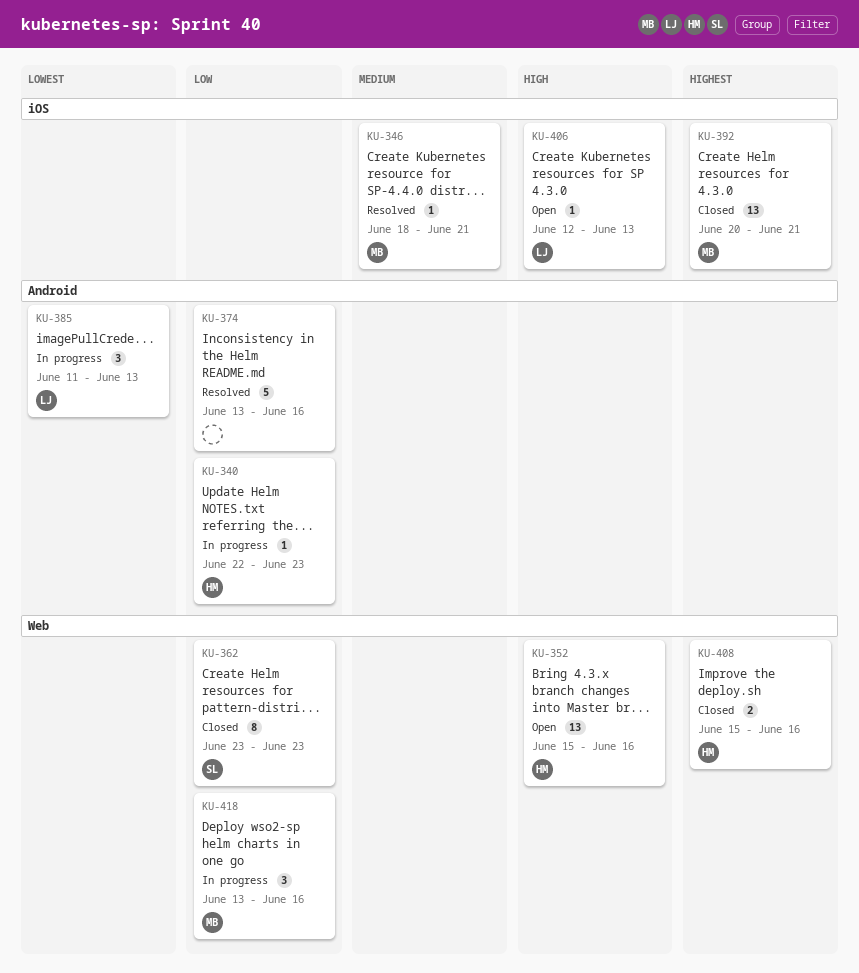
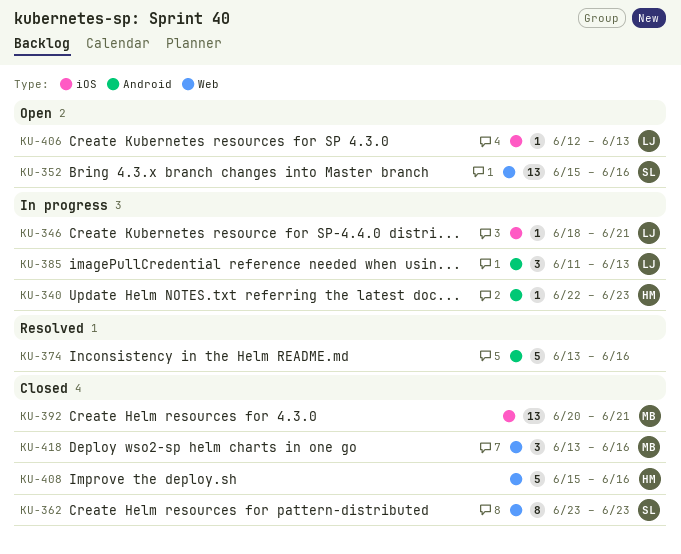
KU-346, status: Resolved -> In progress
KU-346, owner: MB -> LJ
KU-352, owner: HM -> SL
KU-408, estimate: 2 -> 5
KU-418, status: In progress -> Closed

